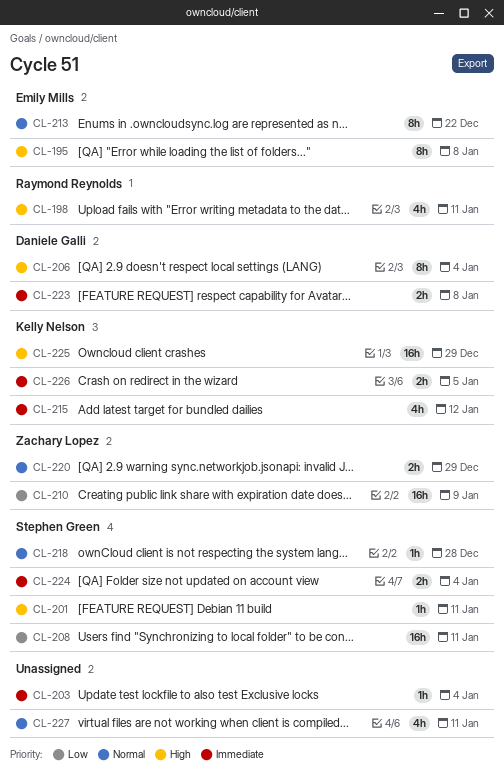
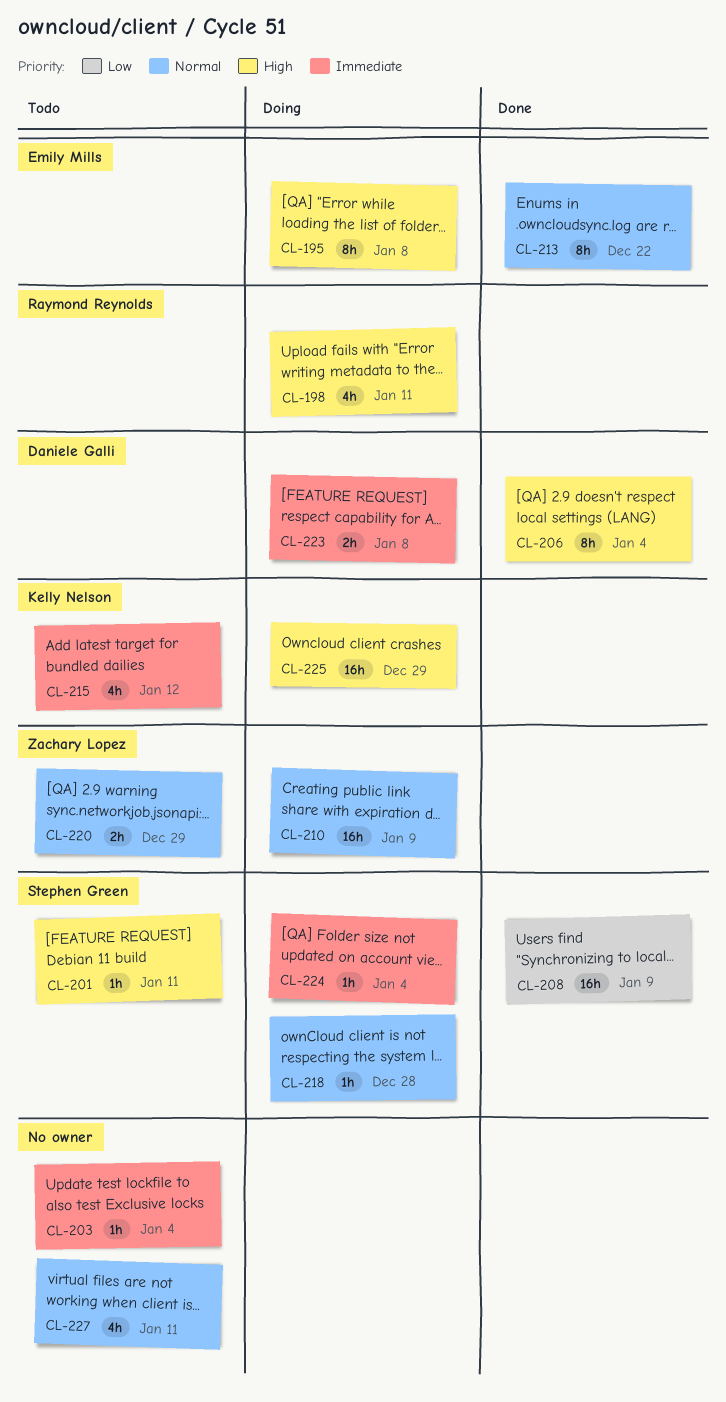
CL-208, due: Jan 11 -> Jan 9
CL-210, priority: Low -> Normal
CL-224, estimate: 2h -> 1h
CL-226: present -> none

